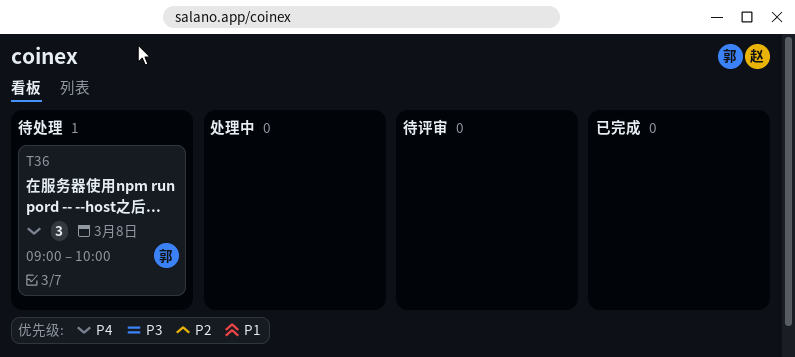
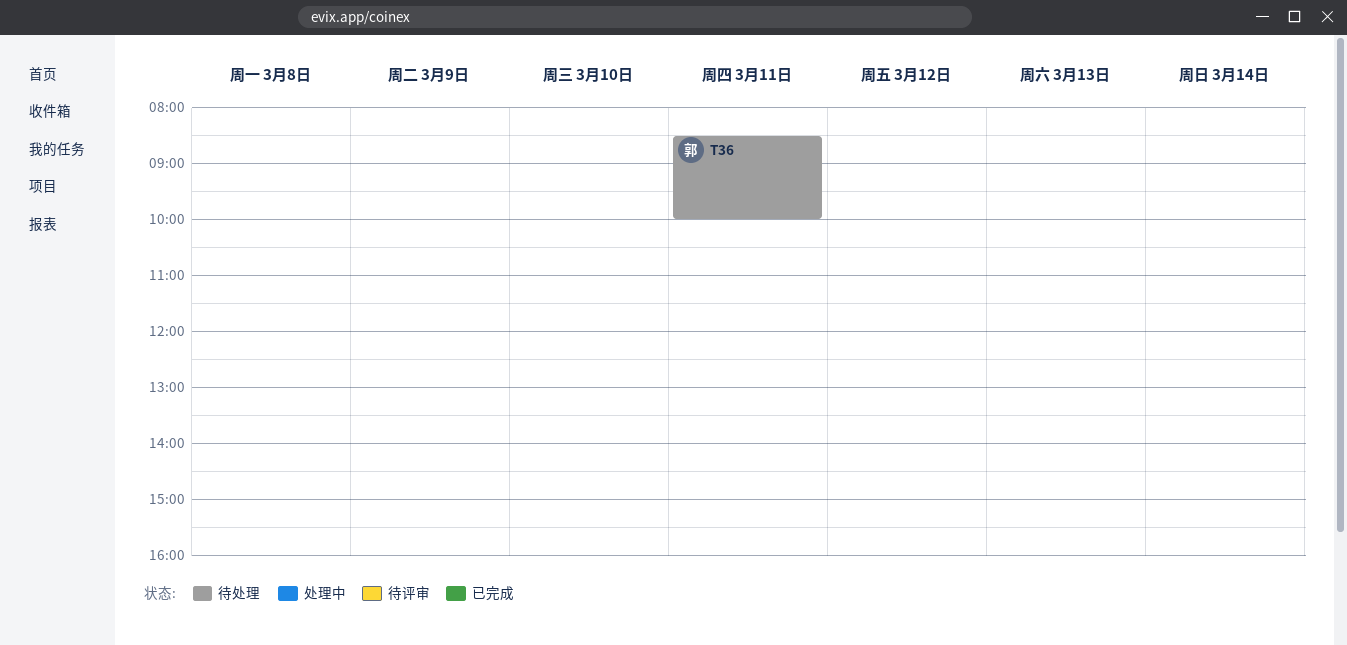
T36, day: Mar 8 -> Mar 11
T36, begins: 09:00 -> 08:30

